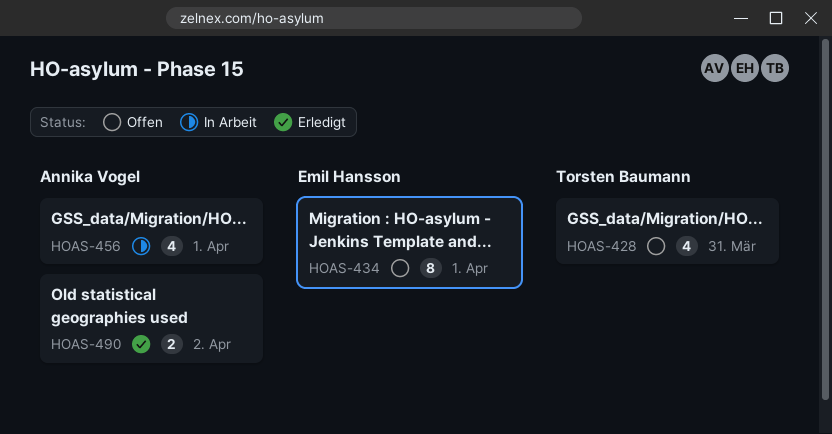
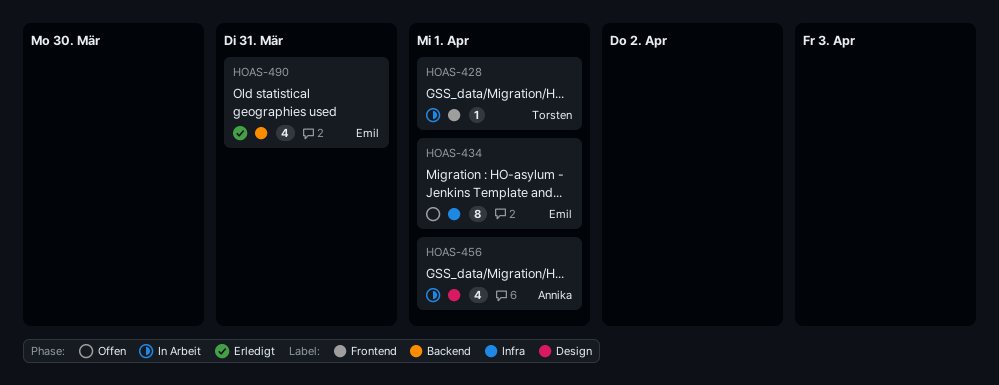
HOAS-428, status: Offen -> In Arbeit
HOAS-428, estimate: 4 -> 1
HOAS-428, due: Mar 31 -> Apr 1
HOAS-490, owner: Annika Vogel -> Emil Hansson
HOAS-490, estimate: 2 -> 4
HOAS-490, due: Apr 2 -> Mar 31

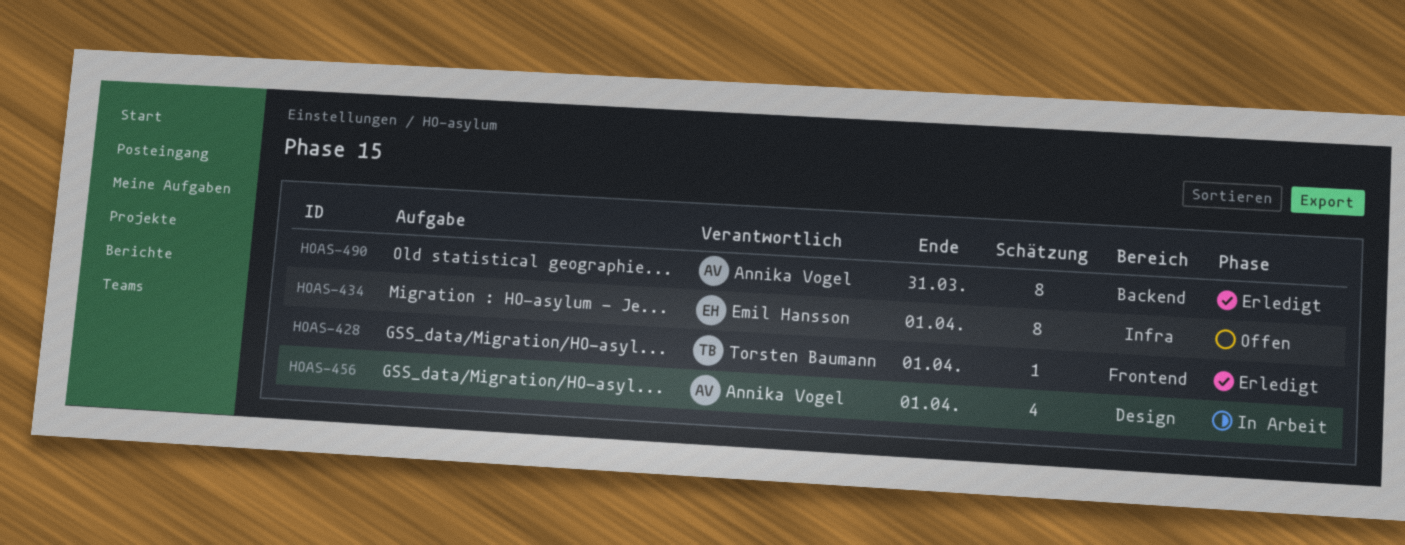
HOAS-428, status: In Arbeit -> Erledigt
HOAS-490, owner: Emil Hansson -> Annika Vogel
HOAS-490, estimate: 4 -> 8

